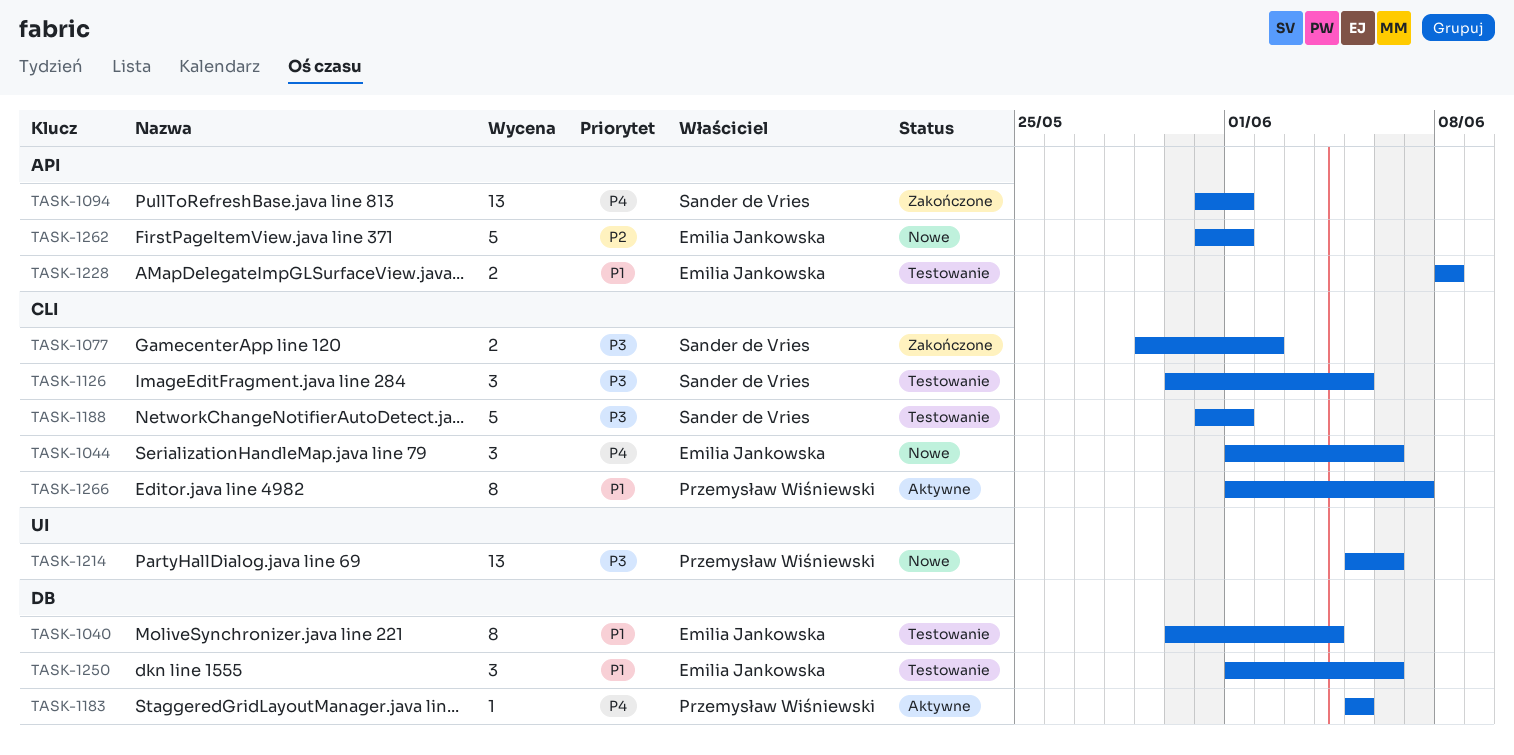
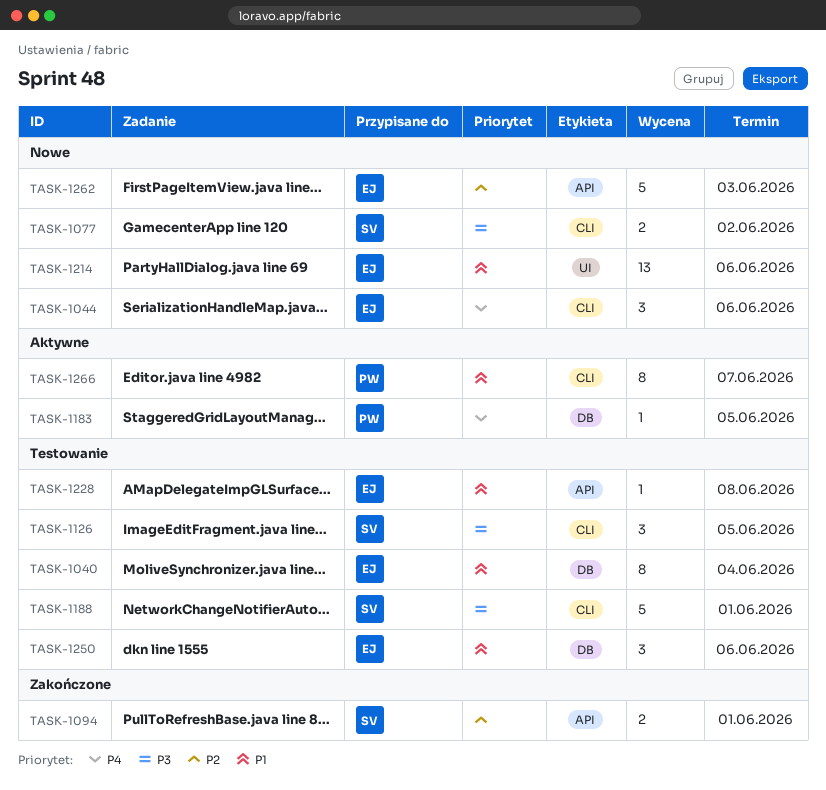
TASK-1077, status: Zakończone -> Nowe
TASK-1094, priority: P4 -> P2
TASK-1094, estimate: 13 -> 2
TASK-1214, owner: Przemysław Wiśniewski -> Emilia Jankowska
TASK-1214, priority: P3 -> P1
TASK-1228, estimate: 2 -> 1
TASK-1262, due: Jun 1 -> Jun 3

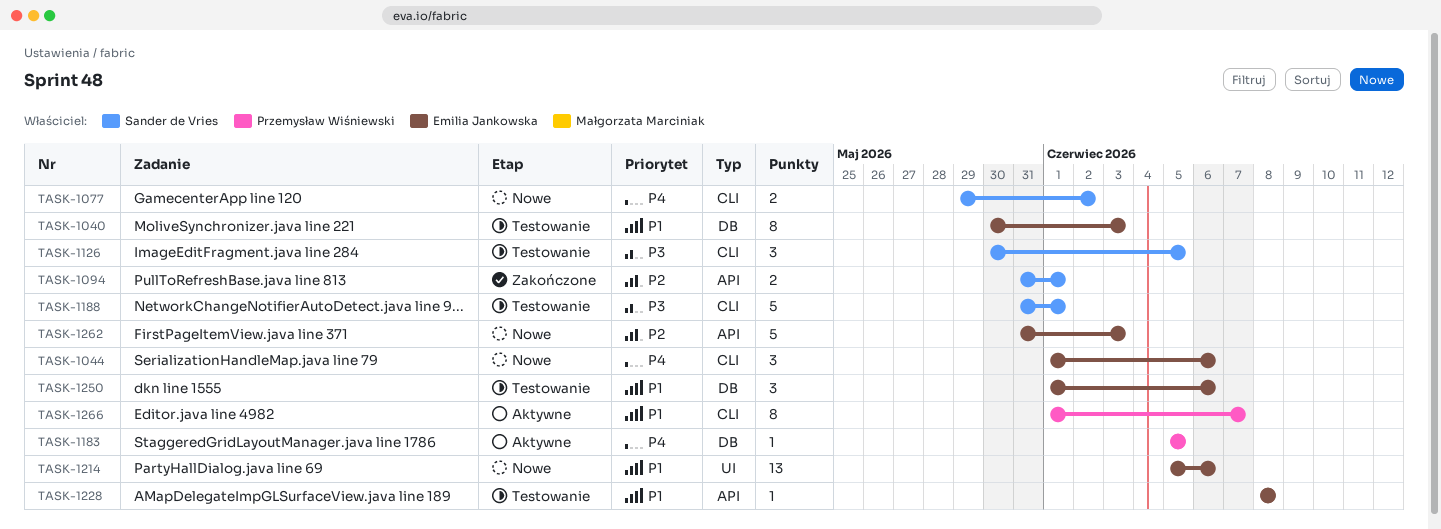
TASK-1040, due: Jun 4 -> Jun 3
TASK-1077, priority: P3 -> P4

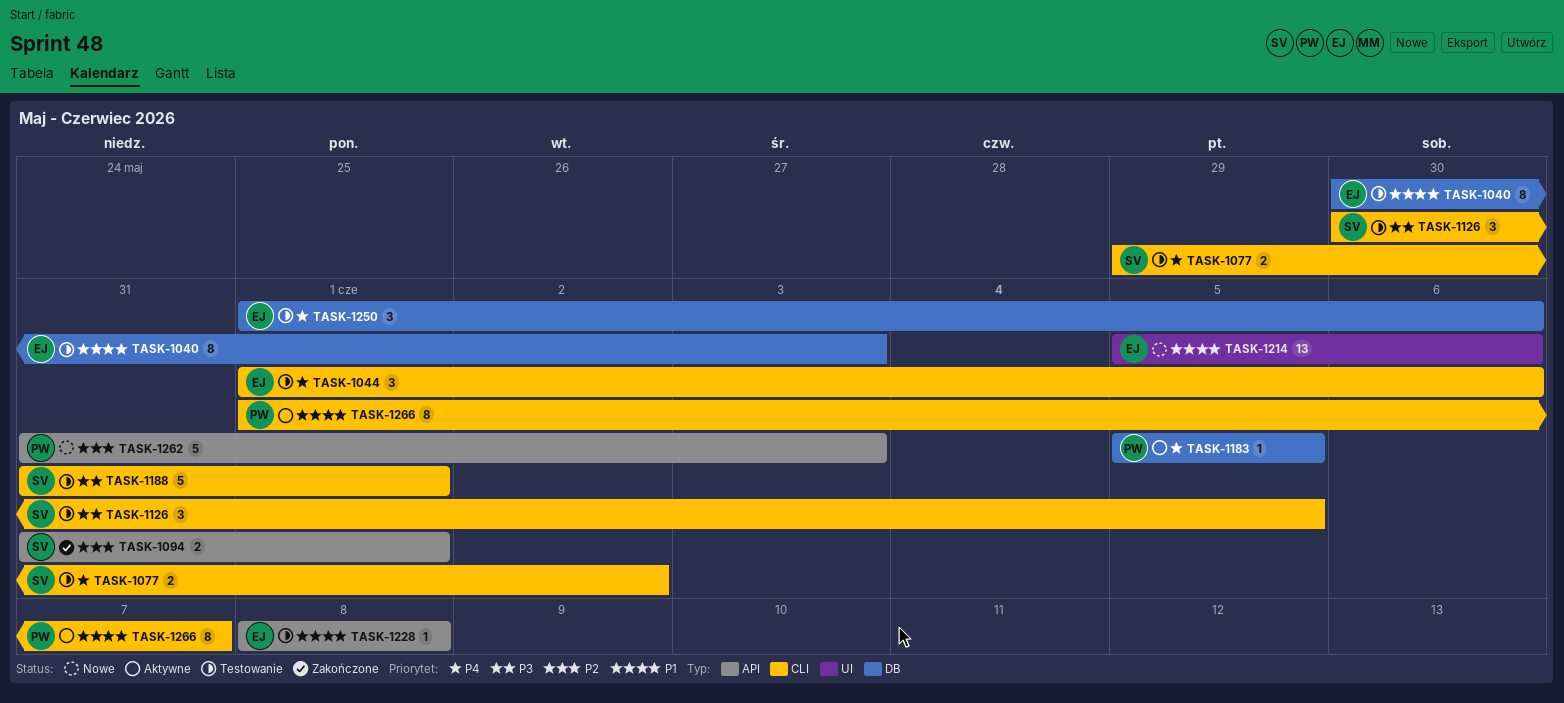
TASK-1044, status: Nowe -> Testowanie
TASK-1077, status: Nowe -> Testowanie
TASK-1250, priority: P1 -> P4
TASK-1262, owner: Emilia Jankowska -> Przemysław Wiśniewski

